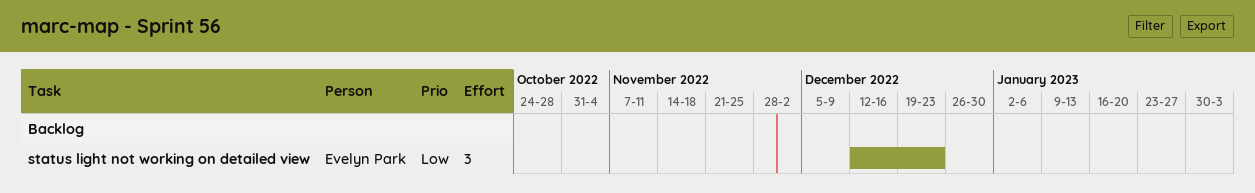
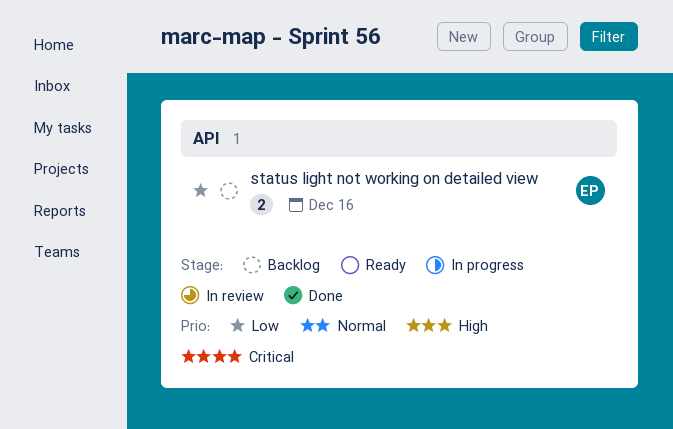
status light not working on detailed view, estimate: 3 -> 2
status light not working on detailed view, due: Dec 23 -> Dec 16

